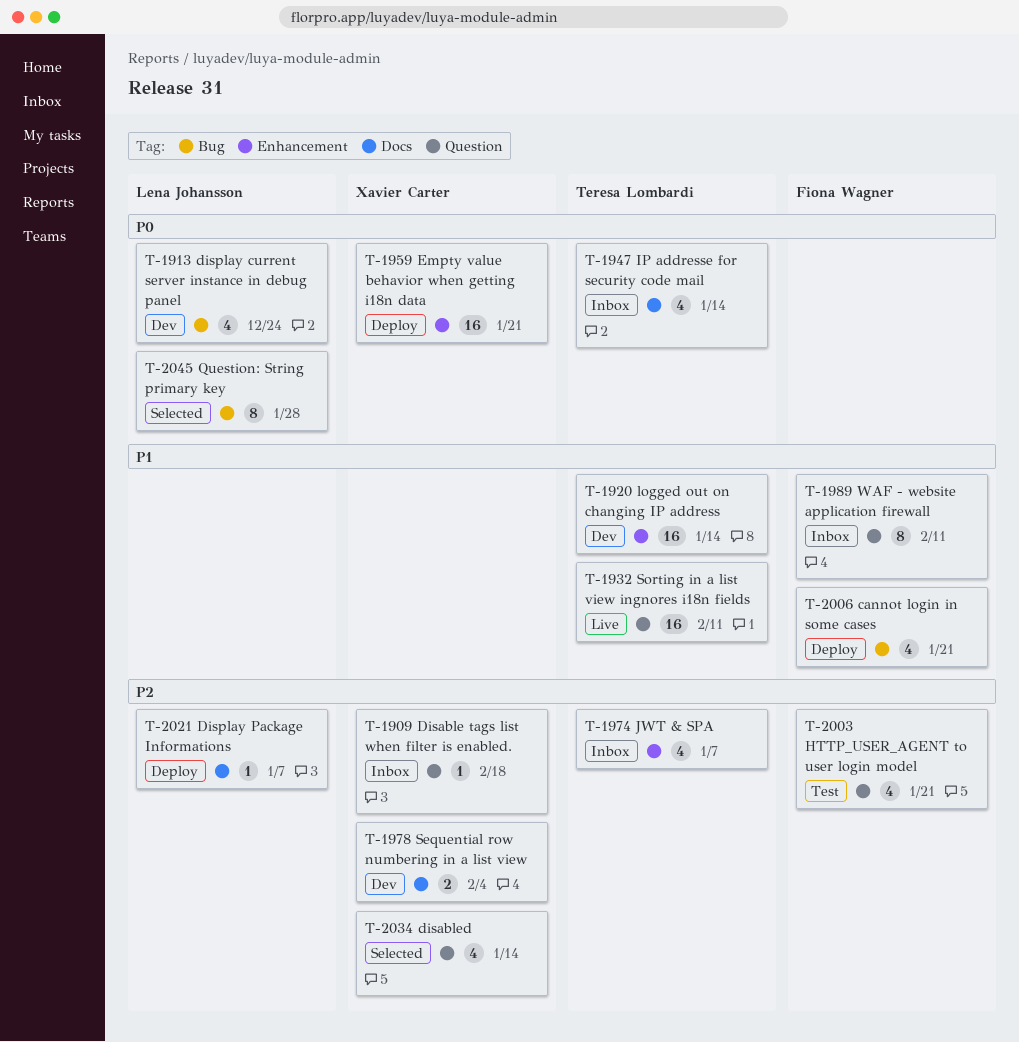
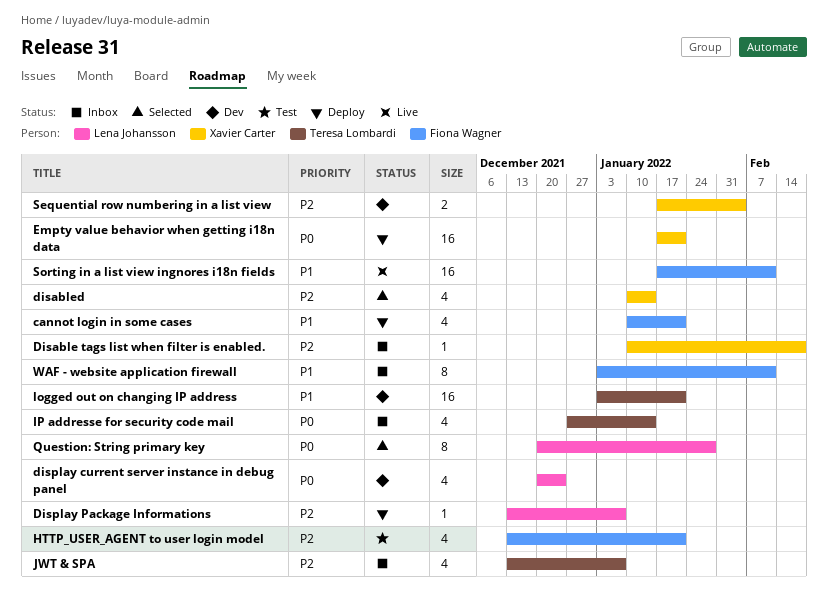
logged out on changing IP address, due: Jan 14 -> Jan 21
Sorting in a list view ingnores i18n fields, owner: Teresa Lombardi -> Fiona Wagner

